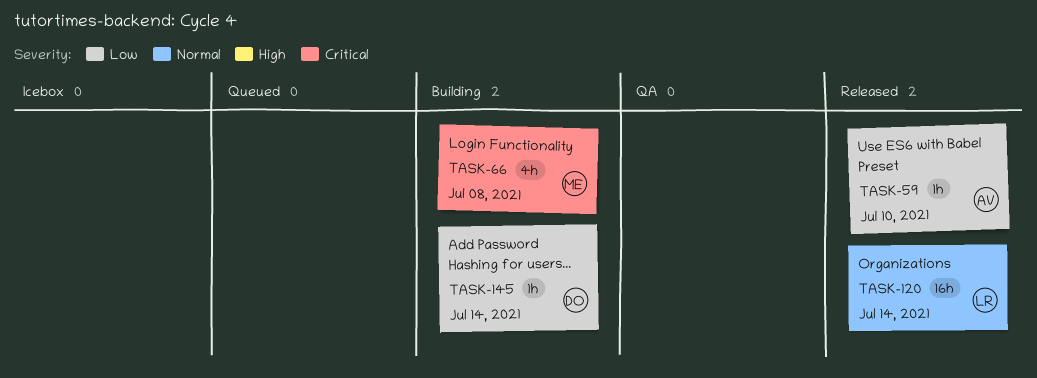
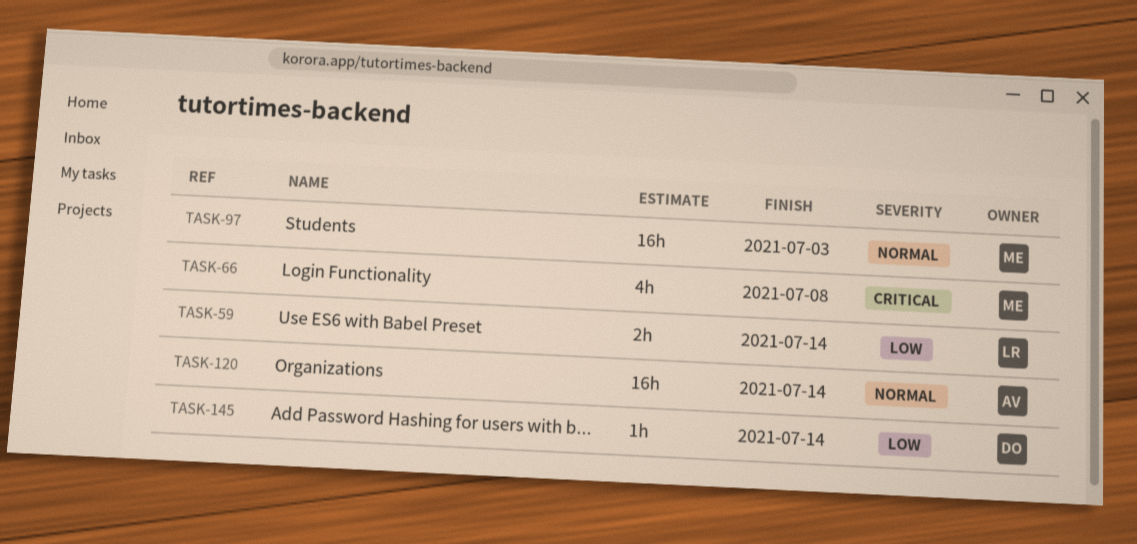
TASK-59, owner: AV -> LR
TASK-59, estimate: 1h -> 2h
TASK-59, due: Jul 10 -> Jul 14
TASK-97: none -> present
TASK-120, owner: LR -> AV

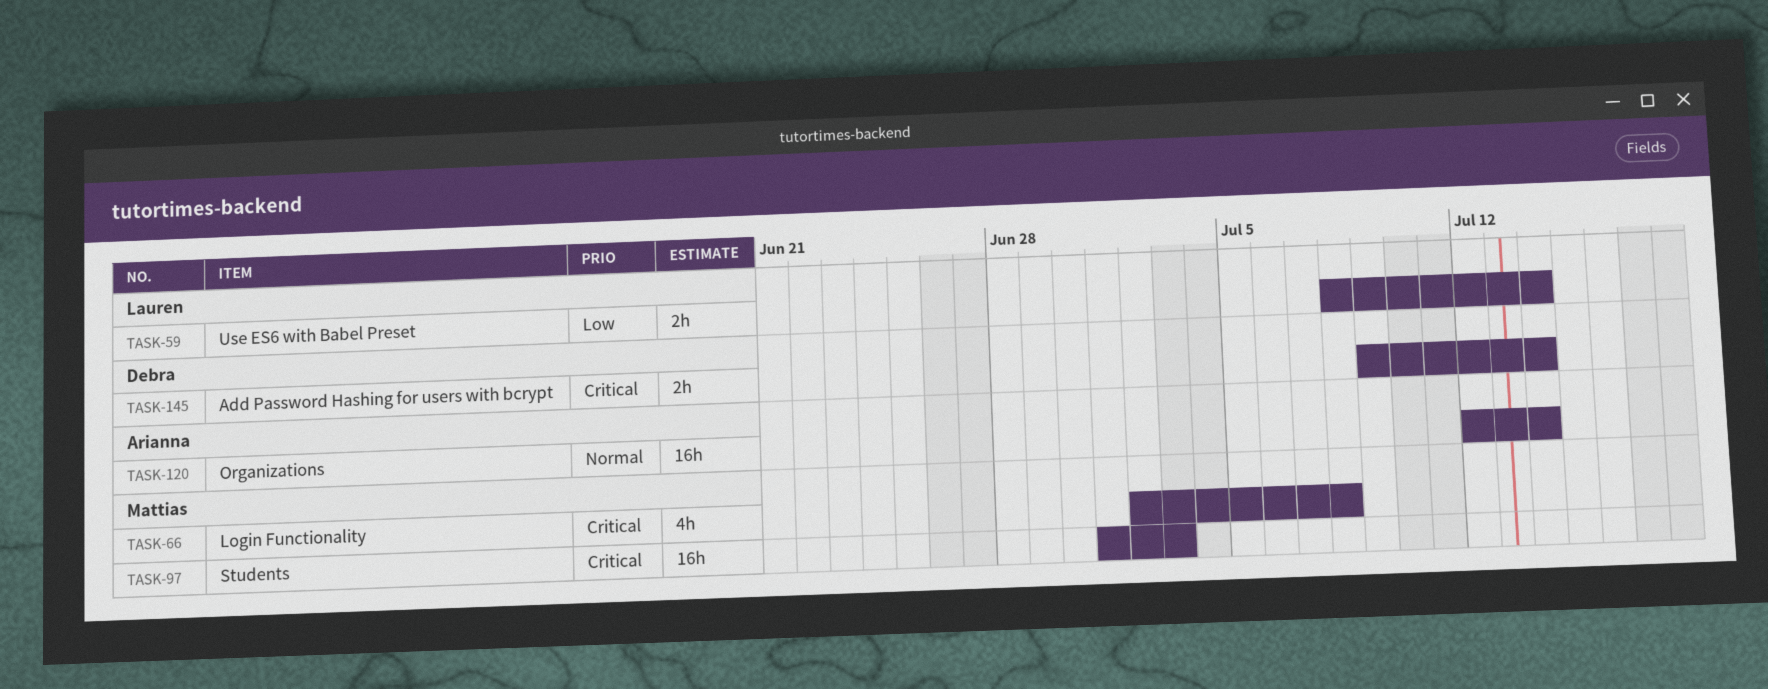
TASK-97, priority: Normal -> Critical
TASK-145, priority: Low -> Critical
TASK-145, estimate: 1h -> 2h

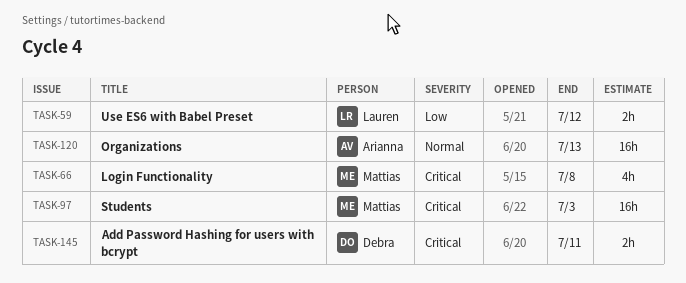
TASK-59, due: Jul 14 -> Jul 12
TASK-120, due: Jul 14 -> Jul 13
TASK-145, due: Jul 14 -> Jul 11

